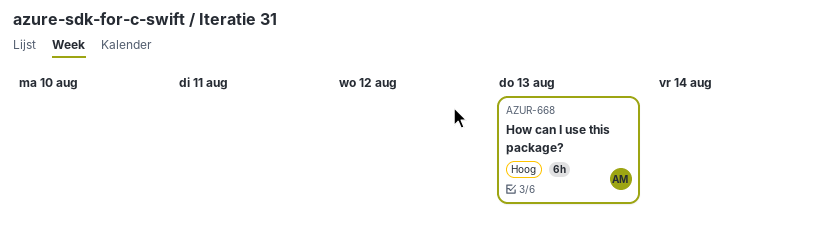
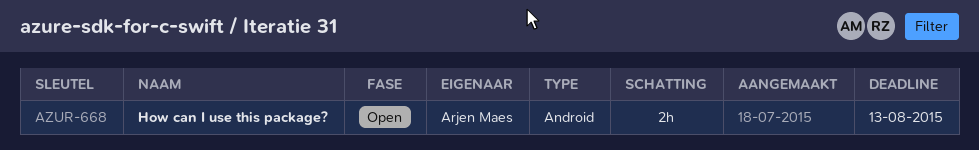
AZUR-668, estimate: 6h -> 2h

